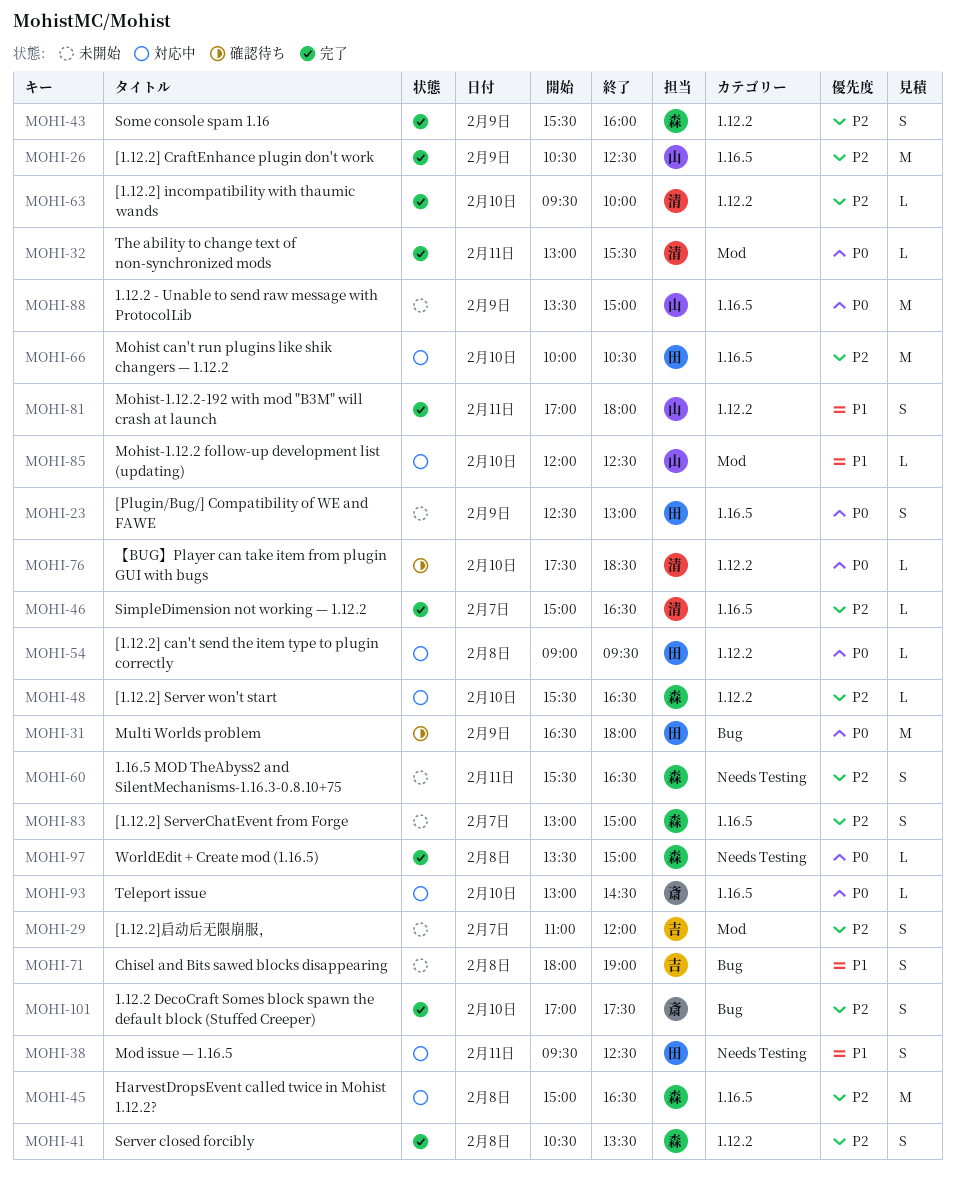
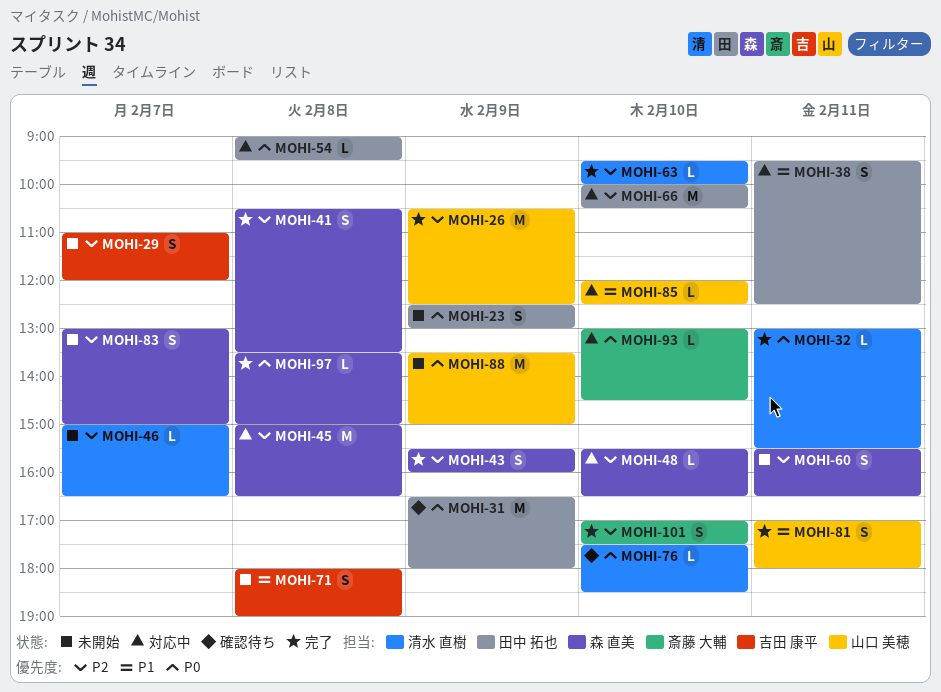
MOHI-46, status: 完了 -> 未開始

